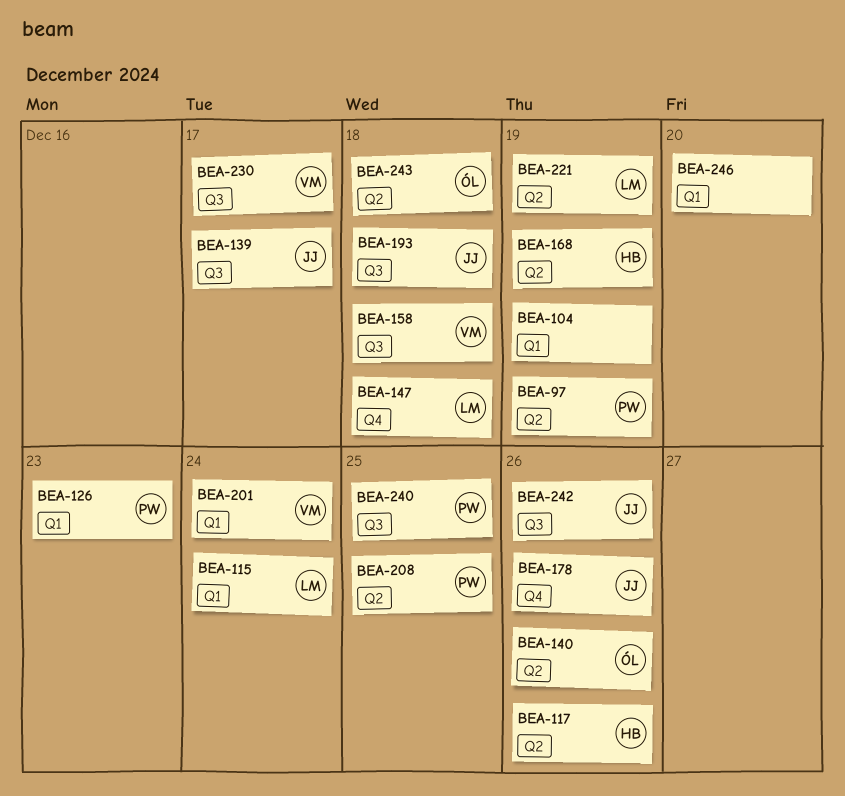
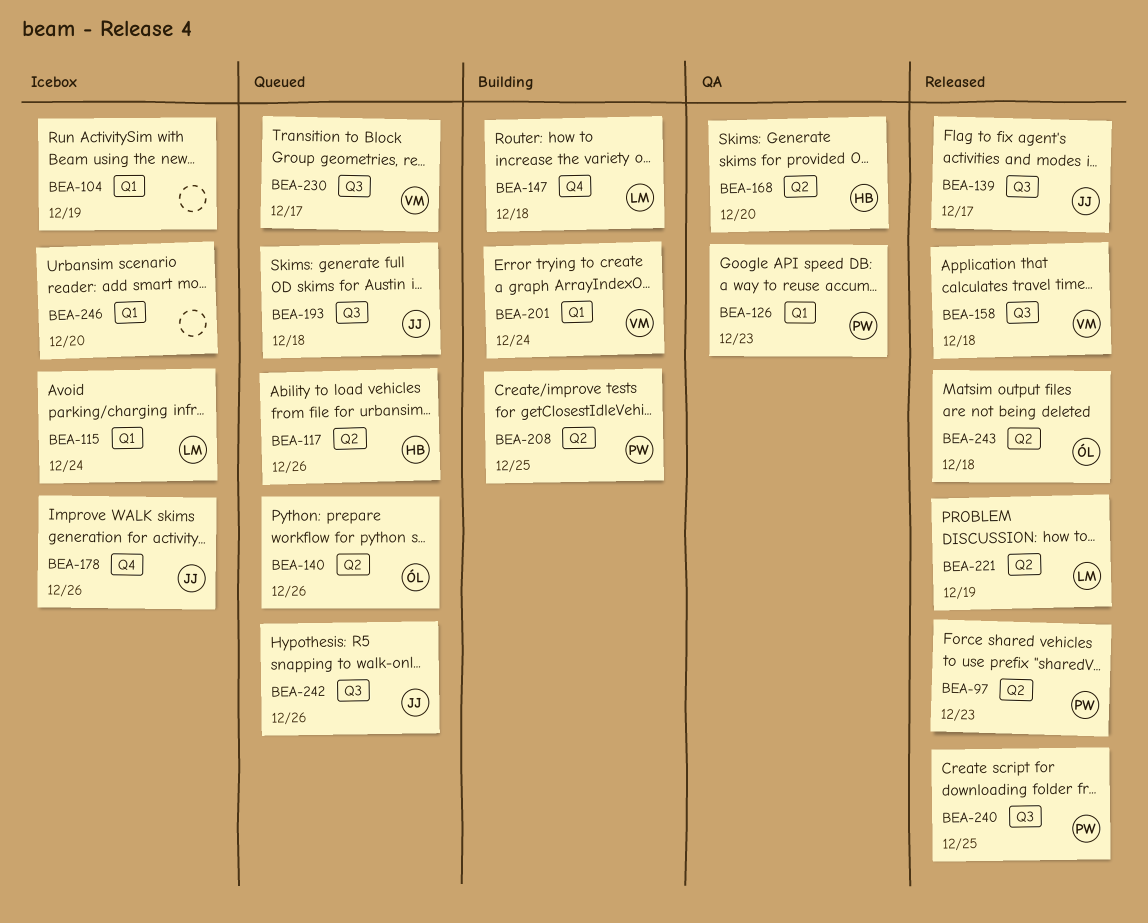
BEA-97, due: Dec 19 -> Dec 23
BEA-168, due: Dec 19 -> Dec 20

